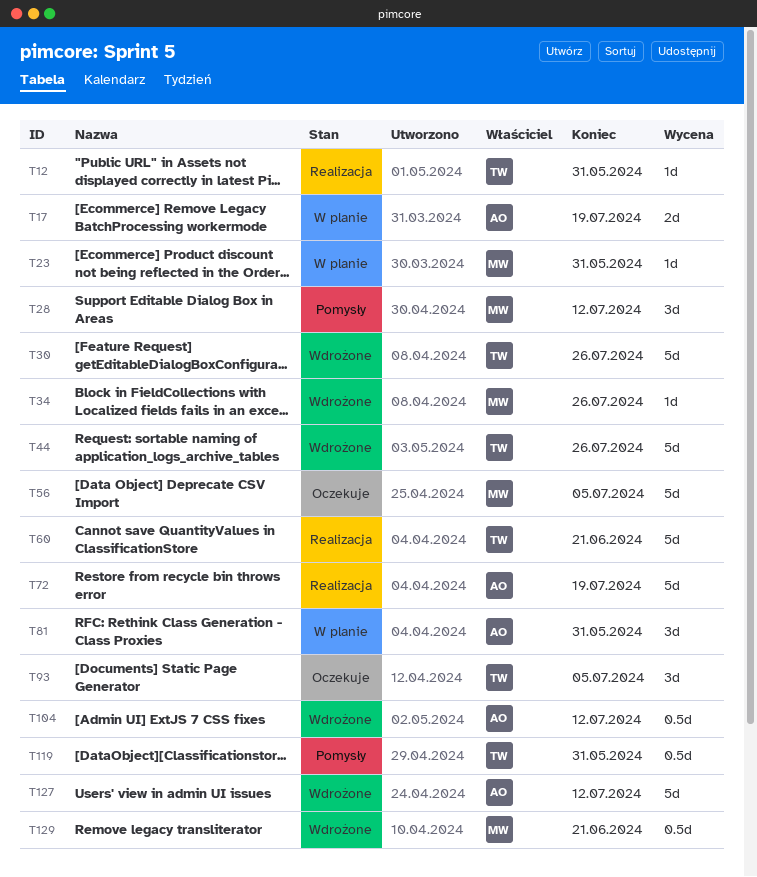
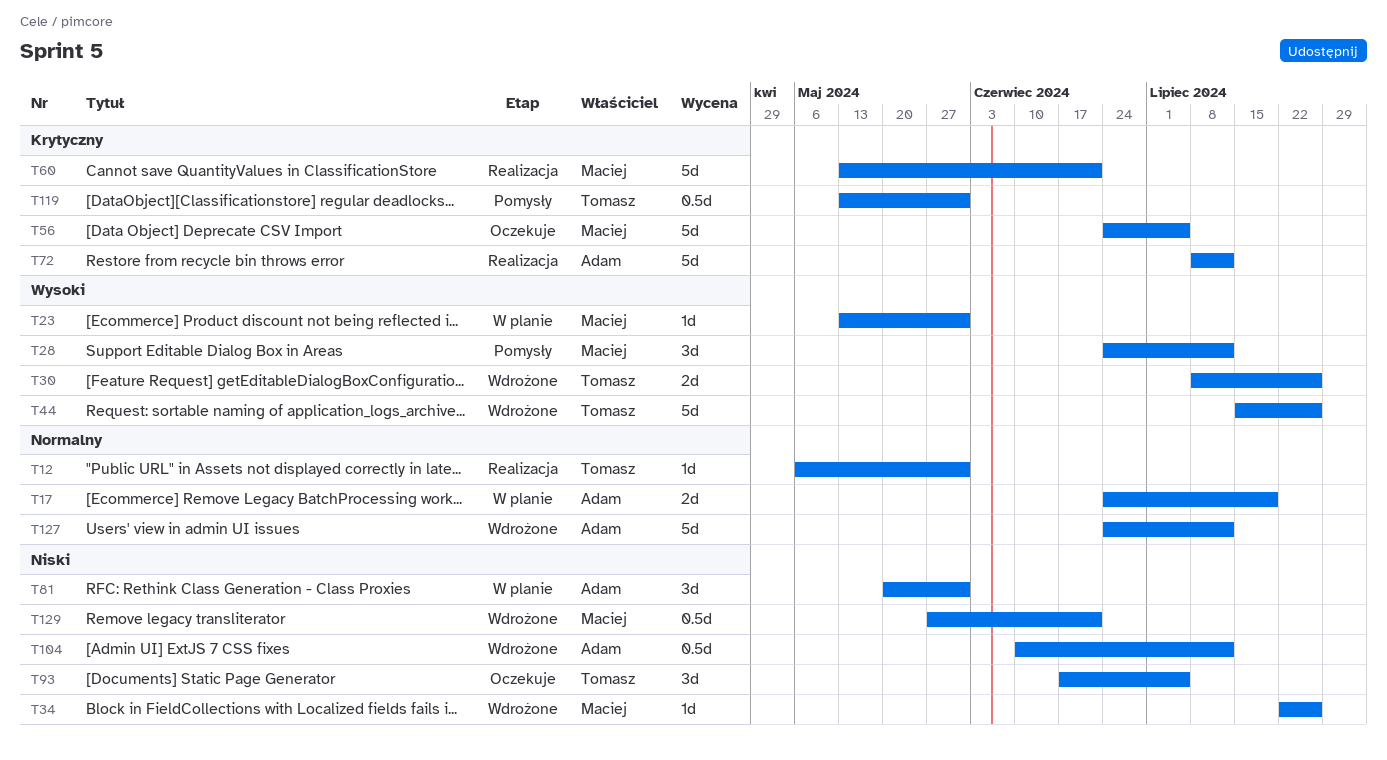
T30, estimate: 5d -> 2d
T60, owner: Tomasz -> Maciej
T72, due: Jul 19 -> Jul 12

